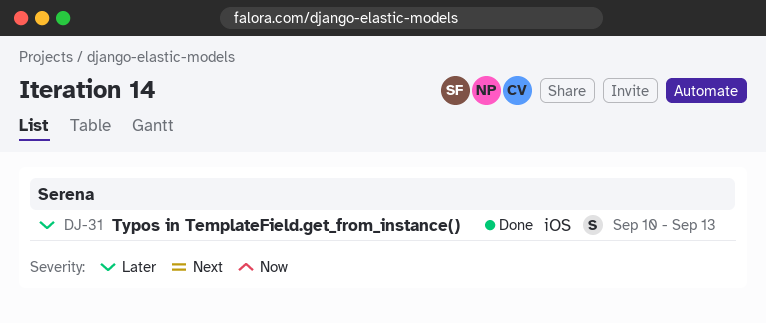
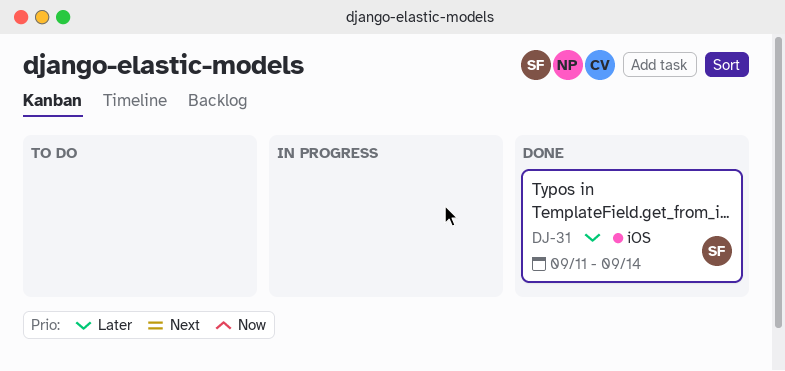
DJ-31, start: Sep 10 -> Sep 11
DJ-31, due: Sep 13 -> Sep 14

